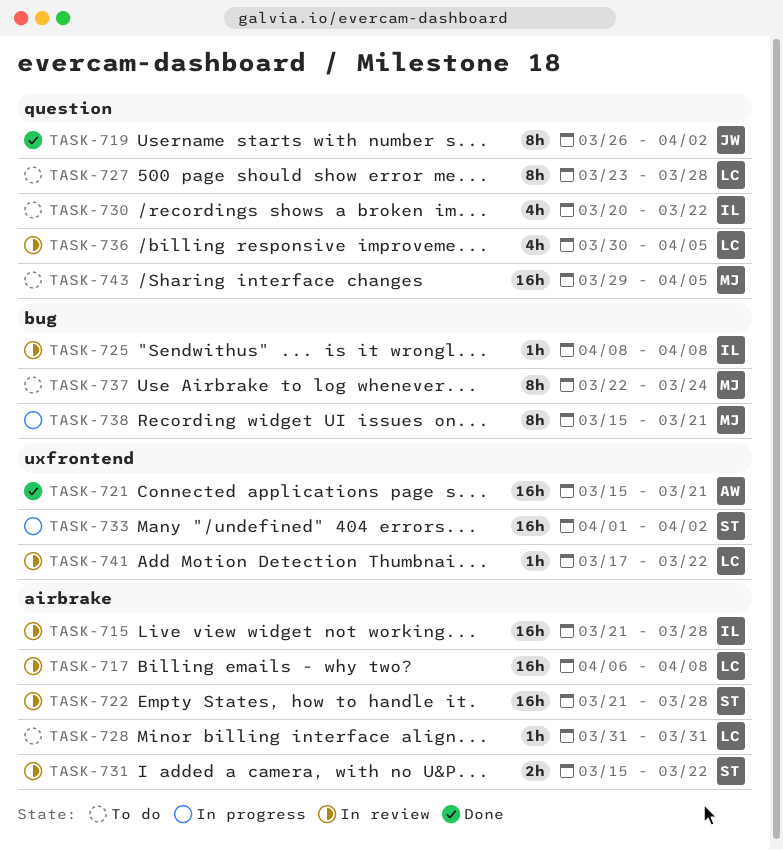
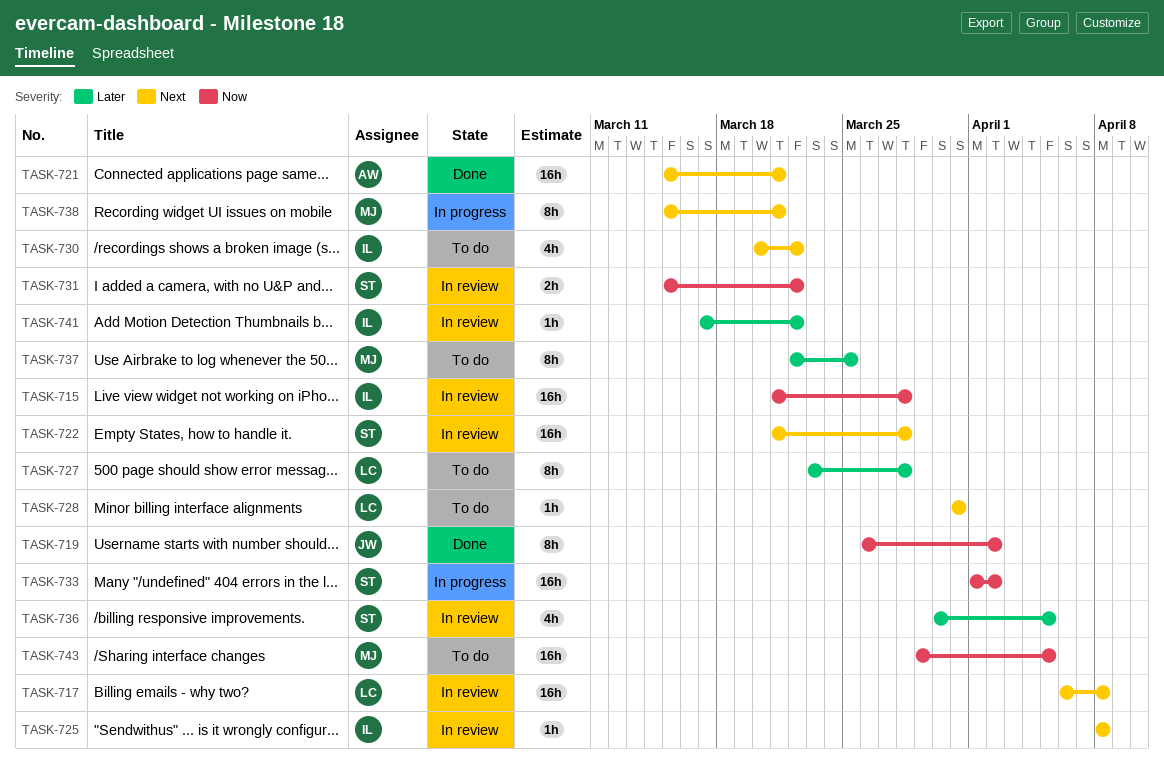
TASK-736, owner: LC -> ST
TASK-737, due: Mar 24 -> Mar 25
TASK-741, owner: LC -> IL

